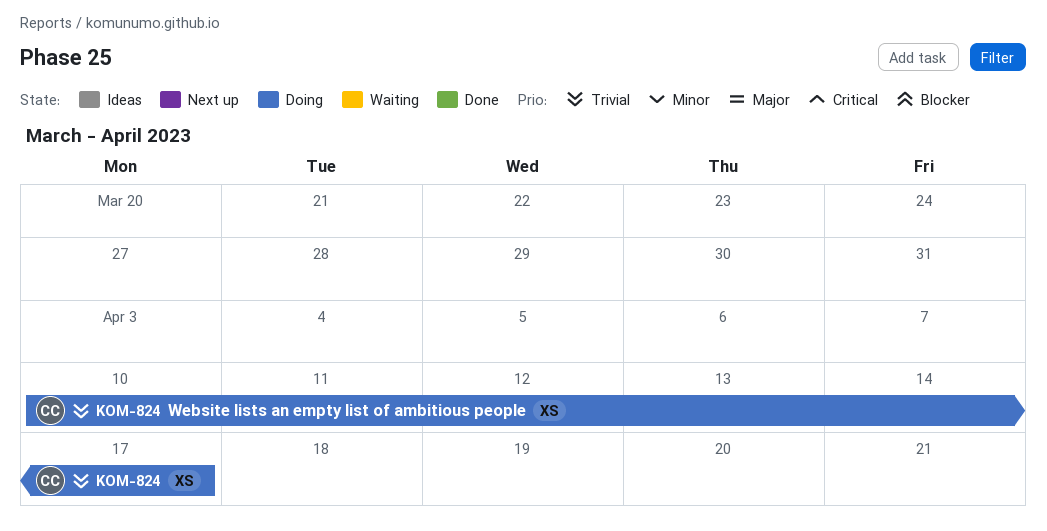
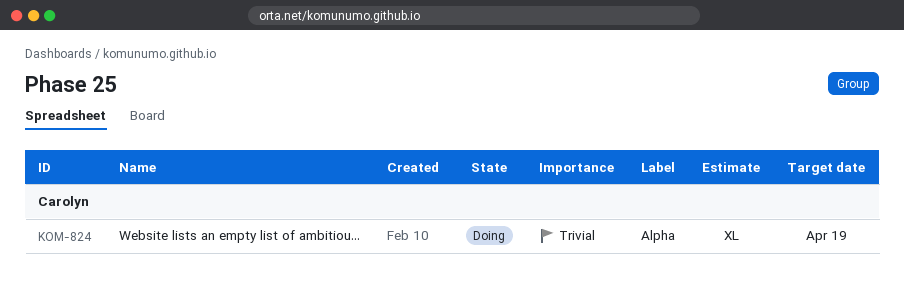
KOM-824, estimate: XS -> XL
KOM-824, due: Apr 17 -> Apr 19

